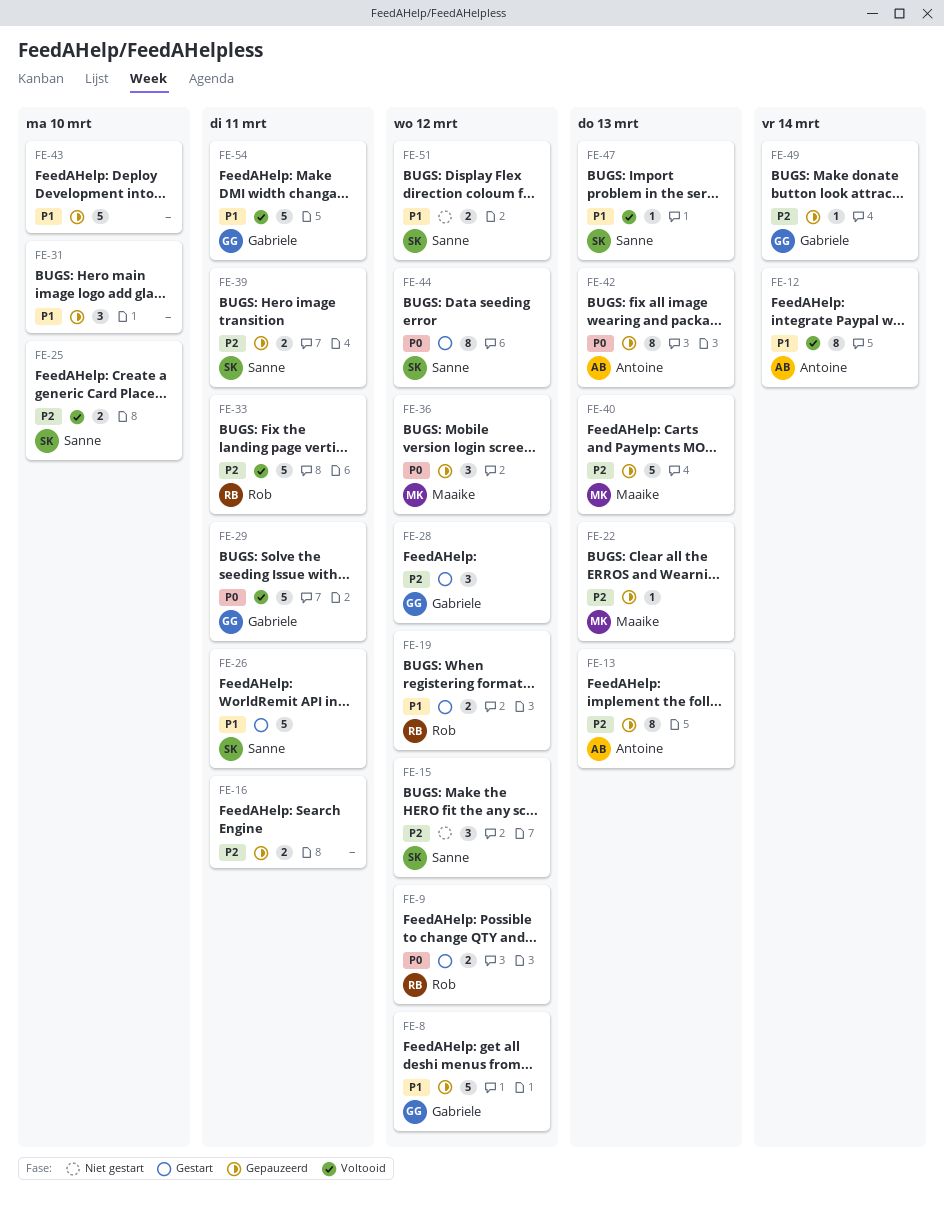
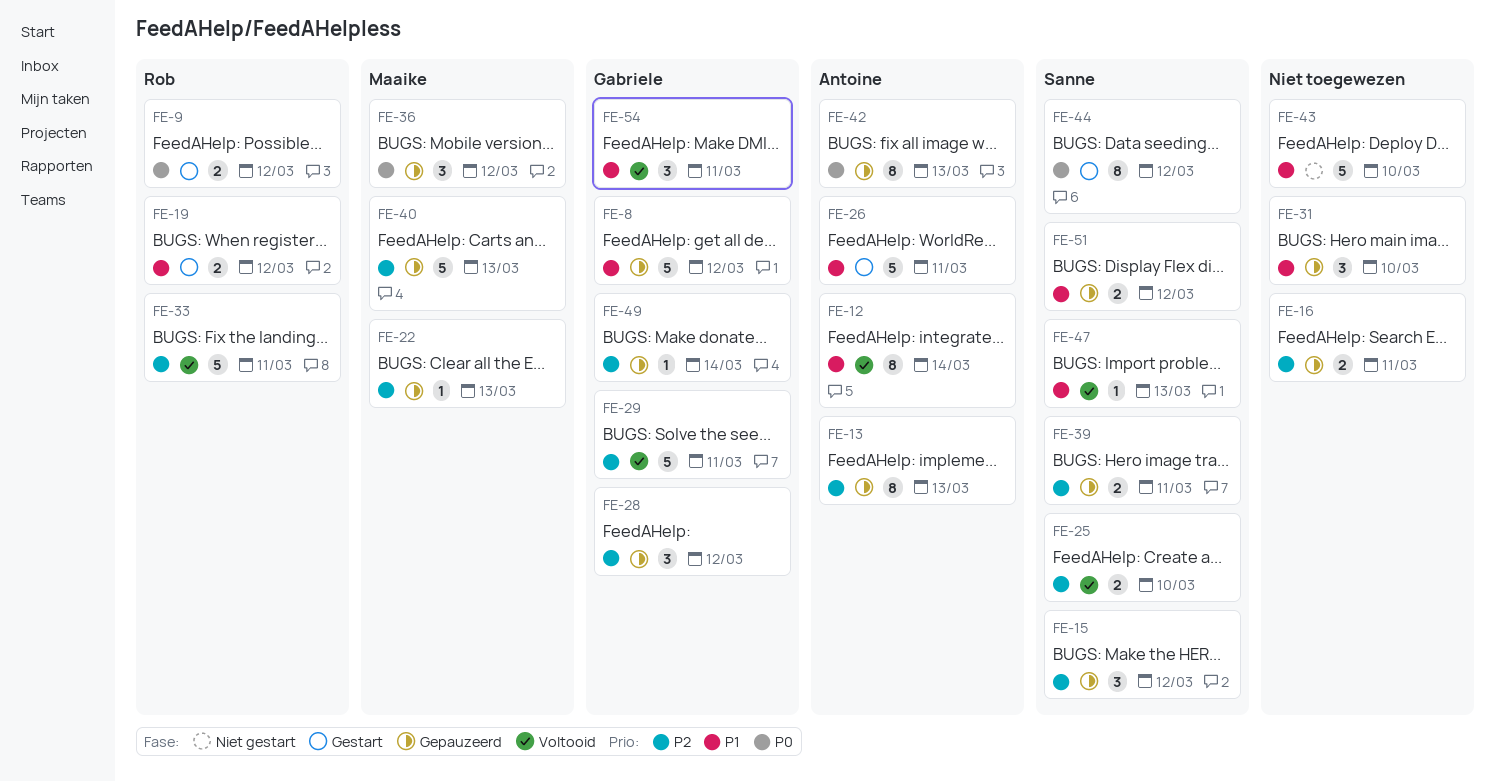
FE-15, status: Niet gestart -> Gepauzeerd
FE-26, owner: Sanne -> Antoine
FE-28, status: Gestart -> Gepauzeerd
FE-29, priority: P0 -> P2
FE-43, status: Gepauzeerd -> Niet gestart
FE-51, status: Niet gestart -> Gepauzeerd
FE-54, estimate: 5 -> 3

